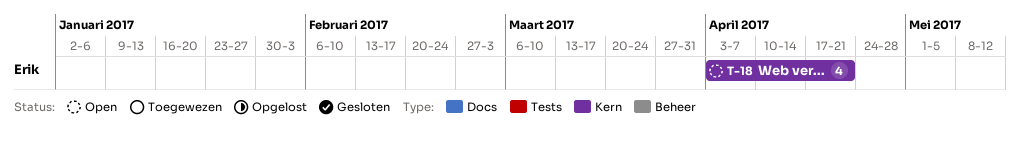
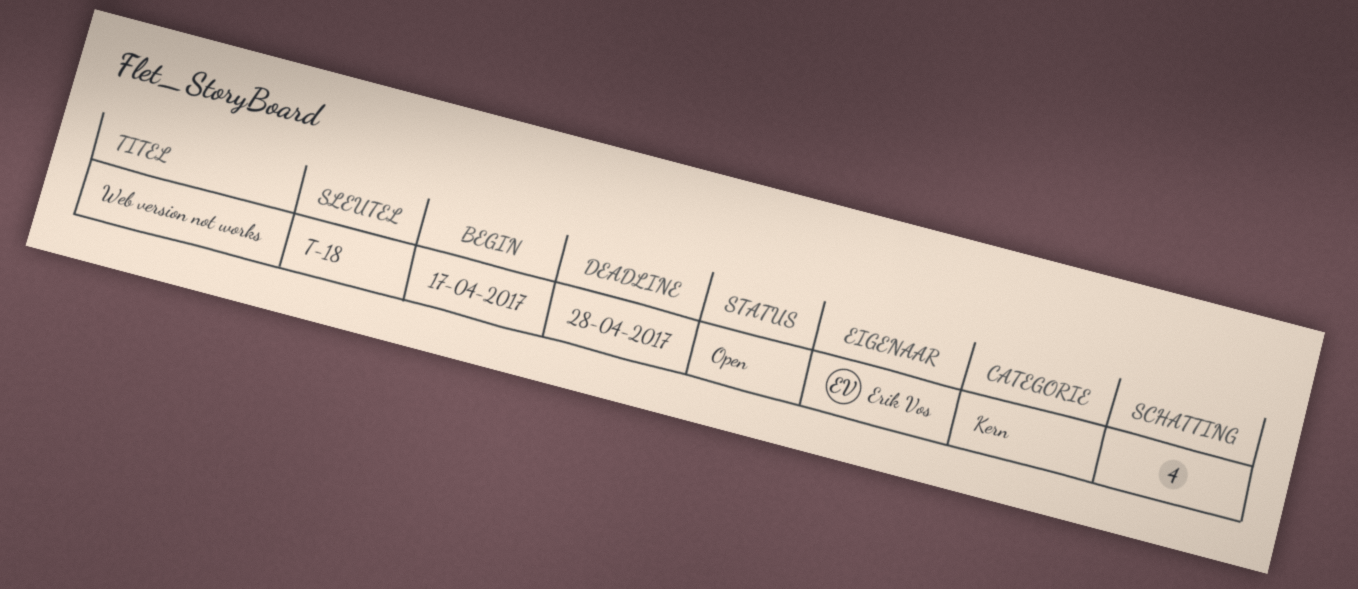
T-18, start: Apr 3 -> Apr 17
T-18, due: Apr 21 -> Apr 28

